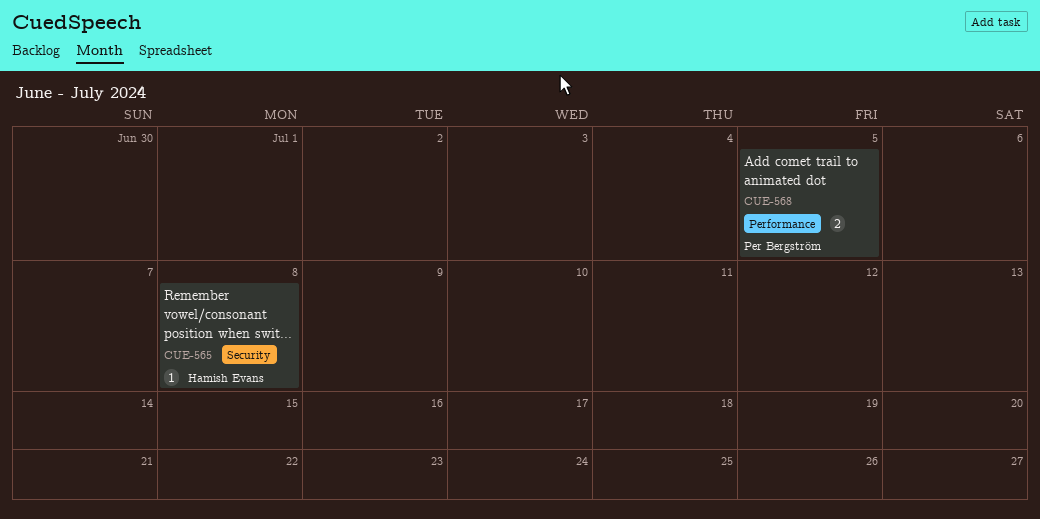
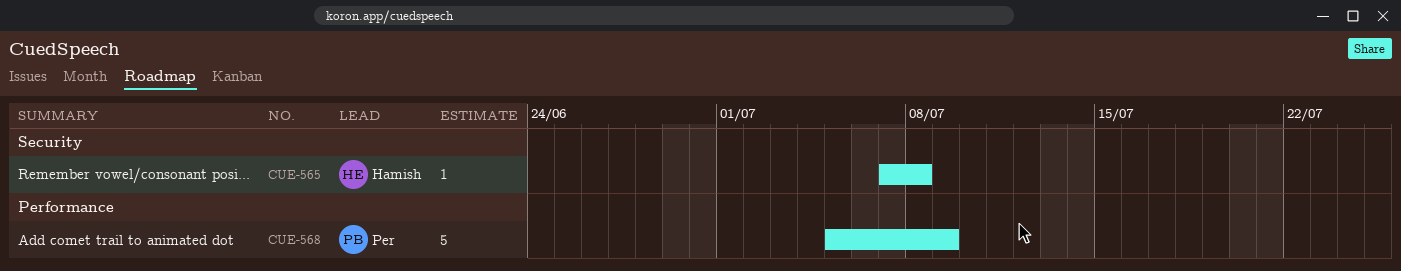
CUE-568, estimate: 2 -> 5
CUE-568, due: Jul 5 -> Jul 9

